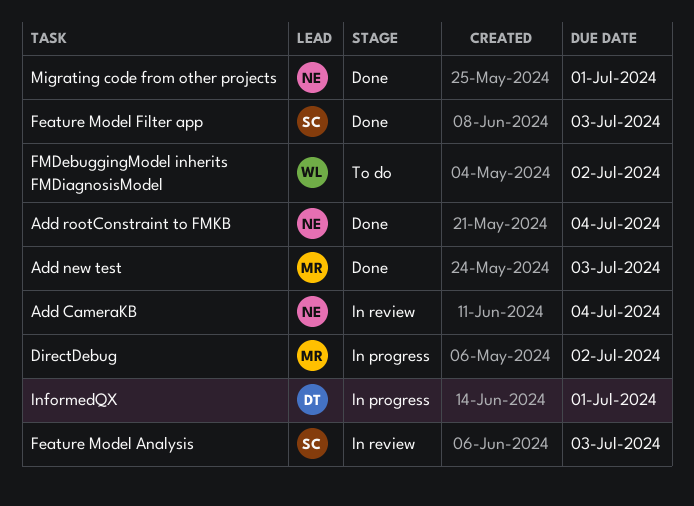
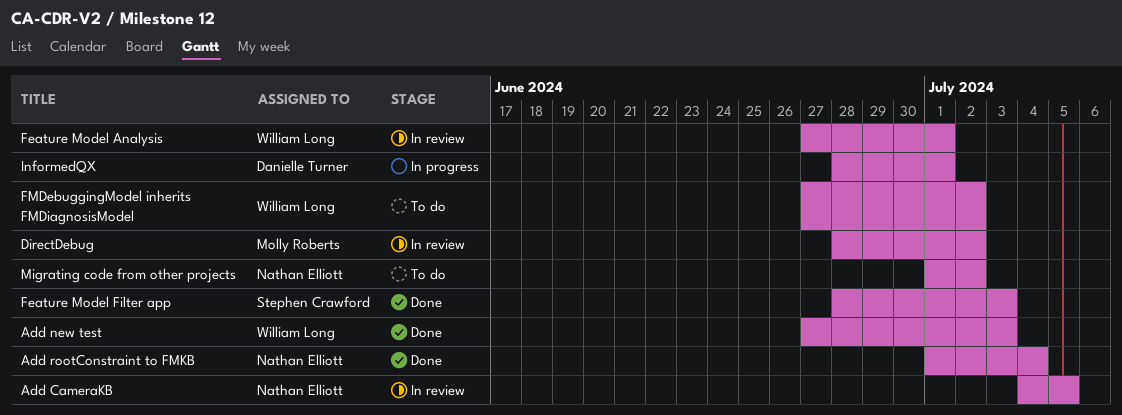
Add CameraKB, due: Jul 4 -> Jul 5
Add new test, owner: Molly Roberts -> William Long
DirectDebug, status: In progress -> In review
Feature Model Analysis, owner: Stephen Crawford -> William Long
Feature Model Analysis, due: Jul 3 -> Jul 1
Migrating code from other projects, status: Done -> To do
Migrating code from other projects, due: Jul 1 -> Jul 2

